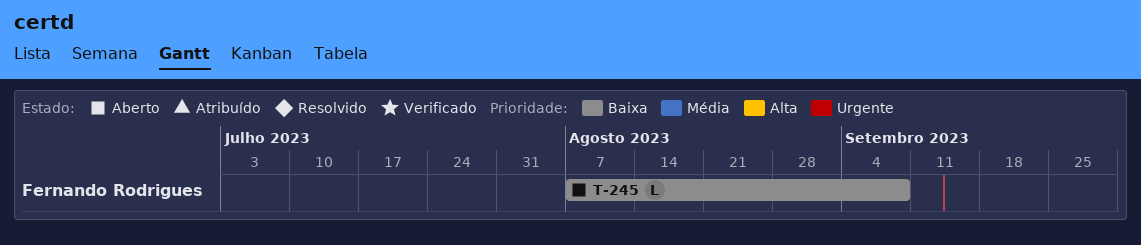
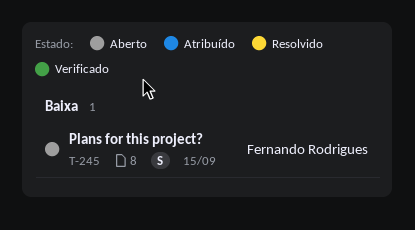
T-245, estimate: L -> S
T-245, due: Sep 8 -> Sep 15

